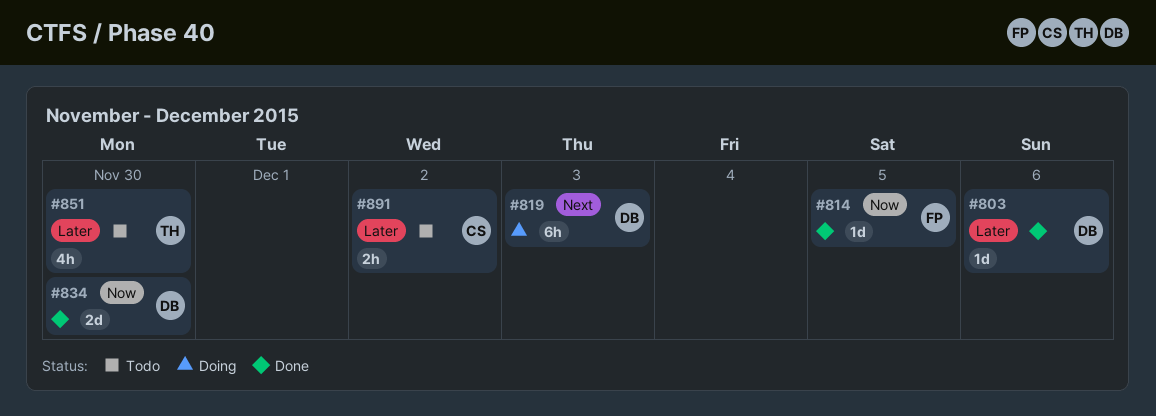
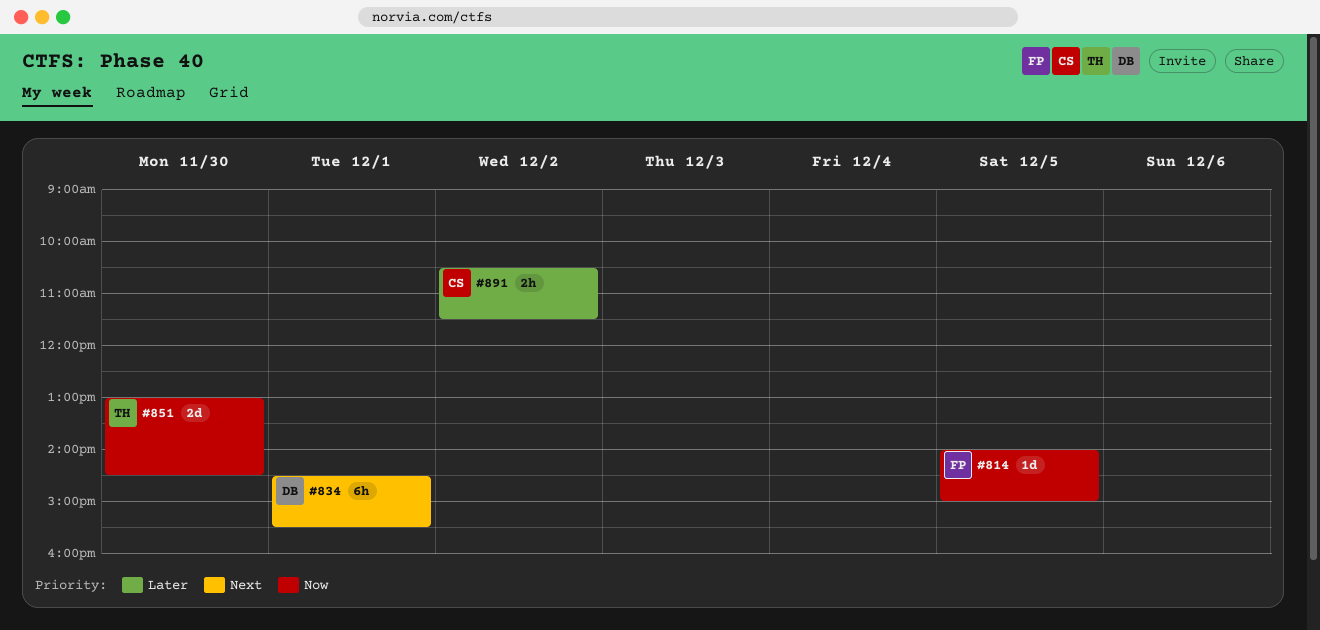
#803: present -> none
#819: present -> none
#834, priority: Now -> Next
#834, estimate: 2d -> 6h
#834, day: Nov 30 -> Dec 1
#851, priority: Later -> Now
#851, estimate: 4h -> 2d

